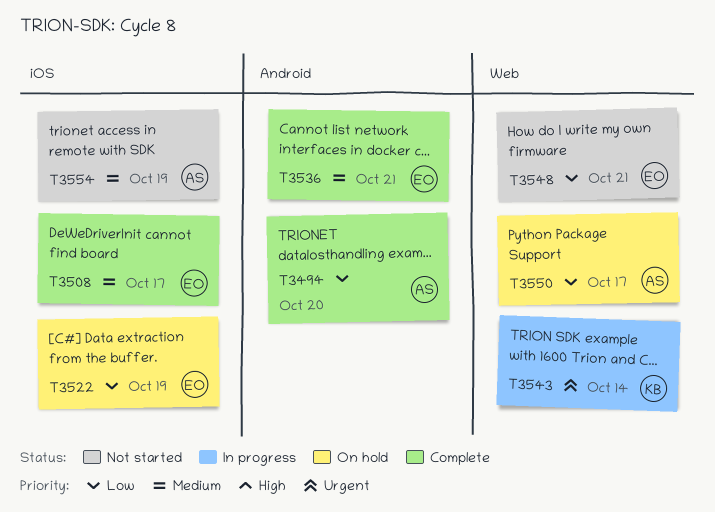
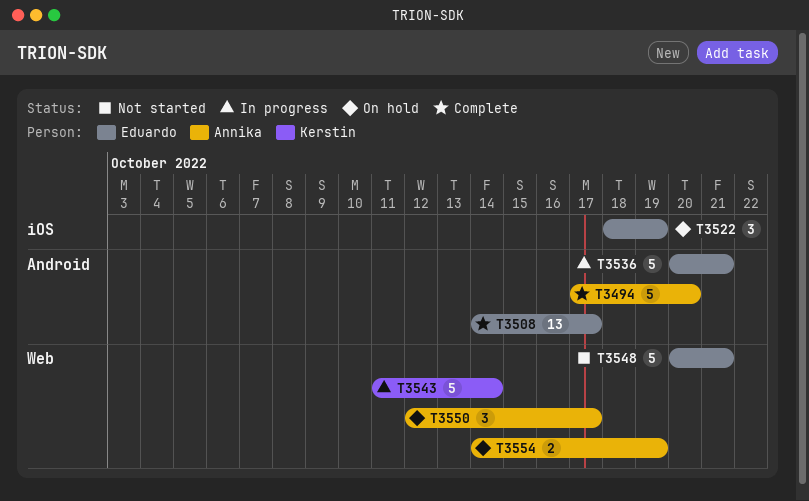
T3508, label: iOS -> Android
T3536, status: Complete -> In progress
T3554, status: Not started -> On hold
T3554, label: iOS -> Web

